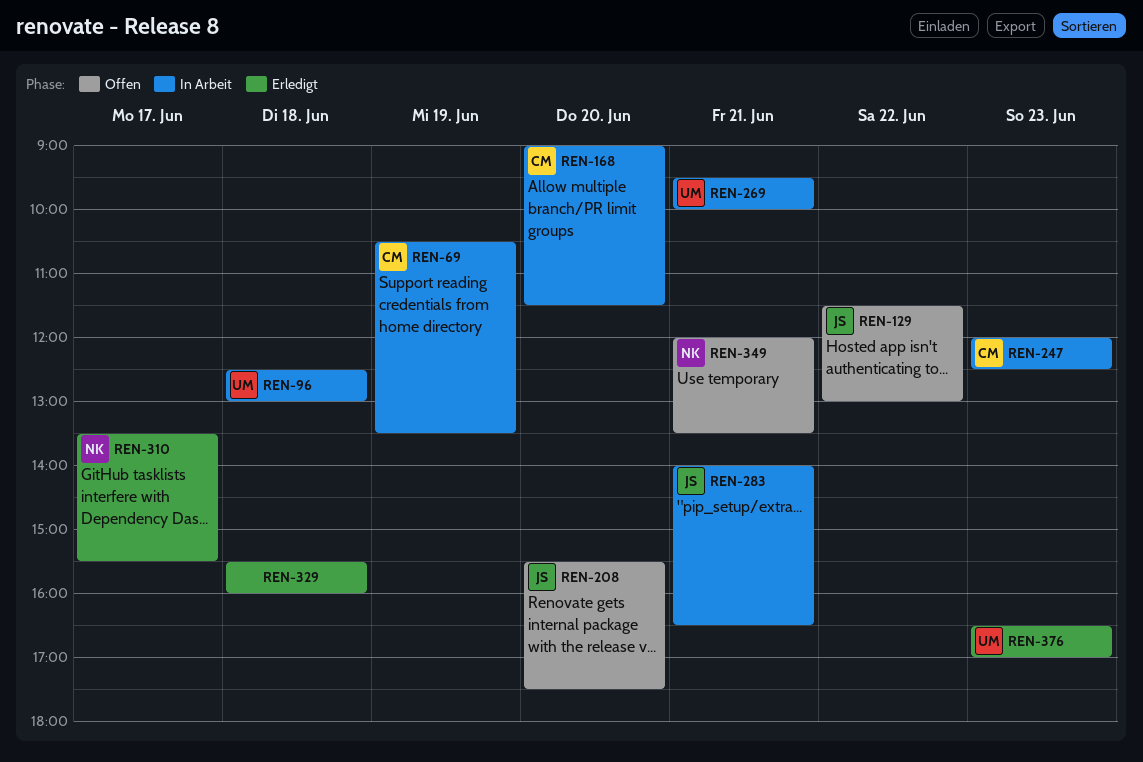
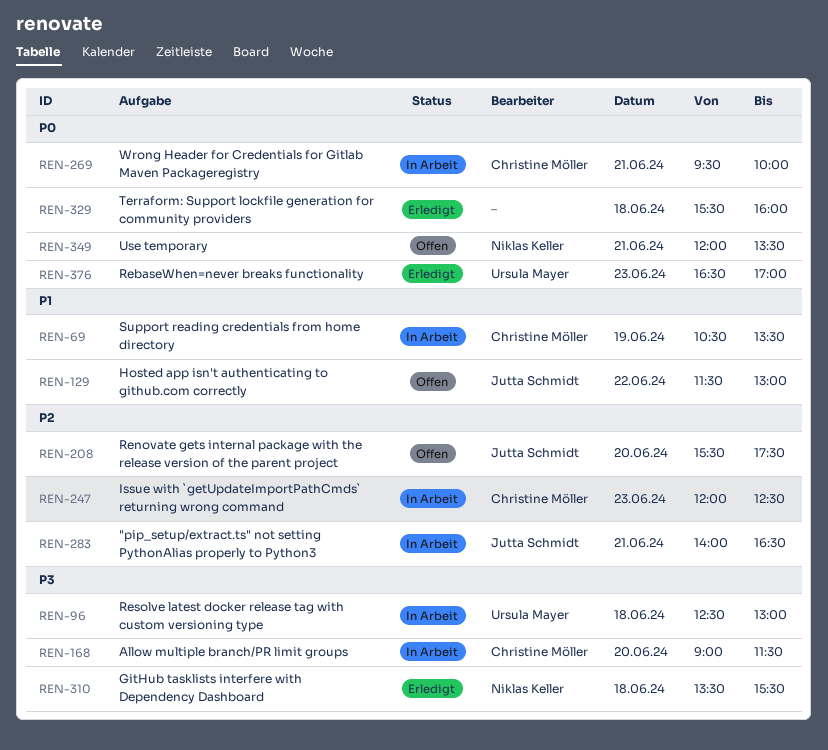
REN-269, owner: Ursula Mayer -> Christine Möller
REN-310, day: Jun 17 -> Jun 18

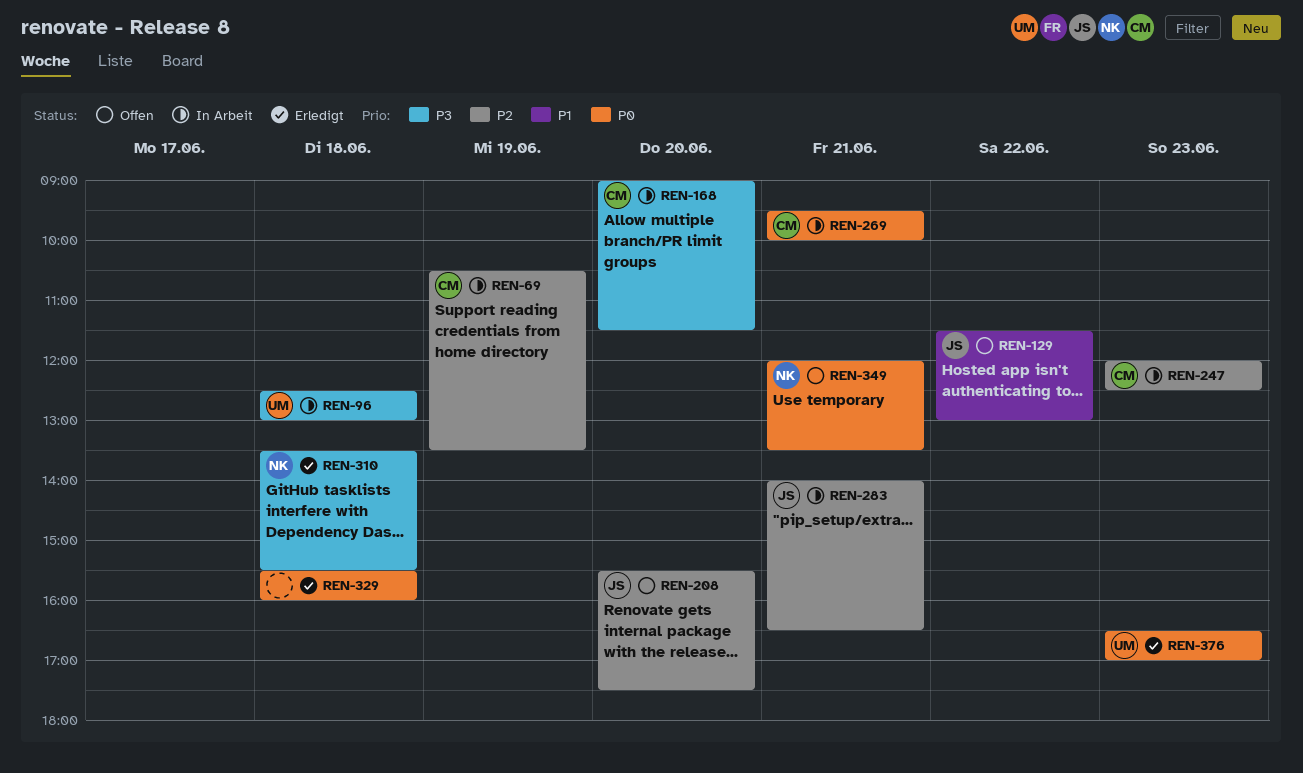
REN-69, priority: P1 -> P2

